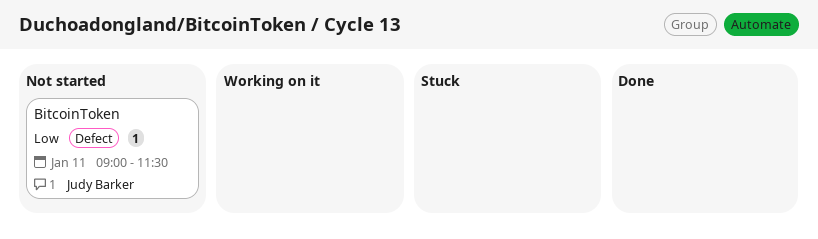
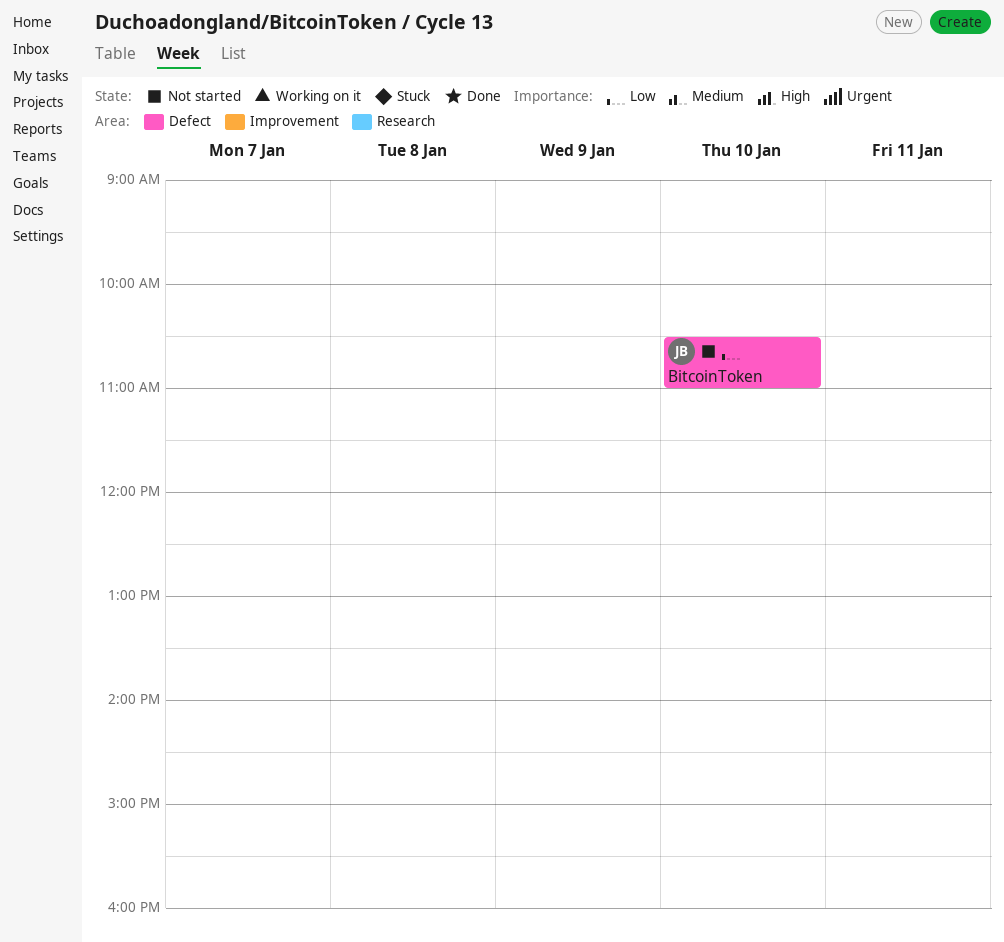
BitcoinToken, day: Jan 11 -> Jan 10
BitcoinToken, begins: 09:00 -> 10:30
BitcoinToken, ends: 11:30 -> 11:00

